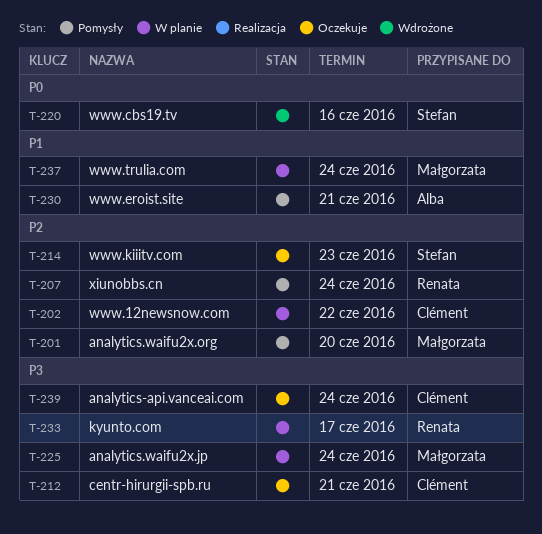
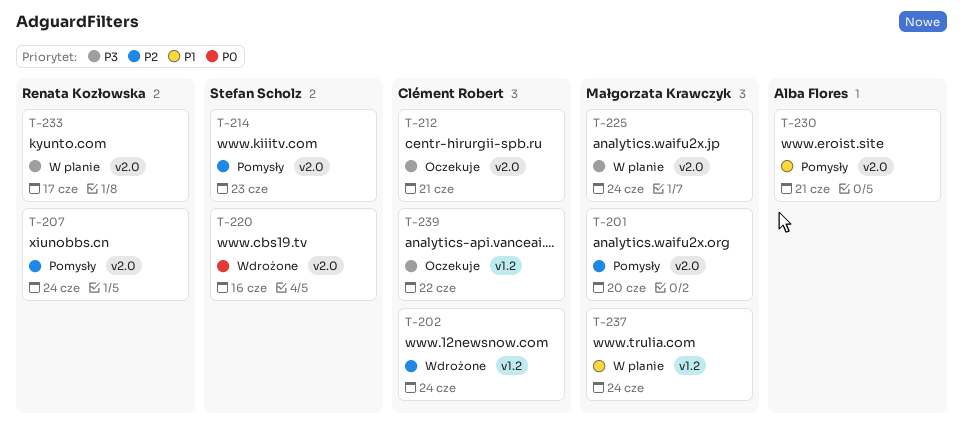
T-202, status: W planie -> Wdrożone
T-202, due: Jun 22 -> Jun 24
T-214, status: Oczekuje -> Pomysły
T-239, due: Jun 24 -> Jun 22

